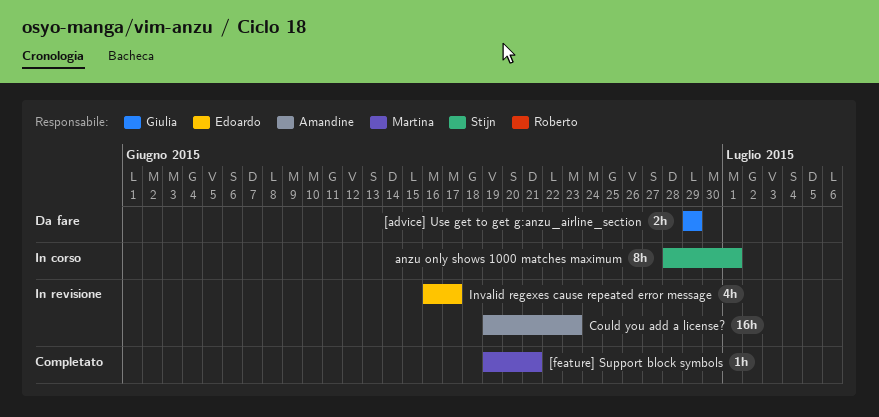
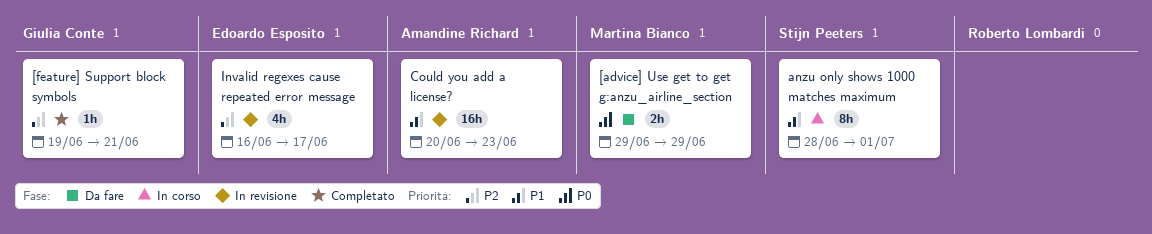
[advice] Use get to get g:anzu_airline_section, owner: Giulia Conte -> Martina Bianco
[feature] Support block symbols, owner: Martina Bianco -> Giulia Conte
Could you add a license?, start: Jun 19 -> Jun 20

